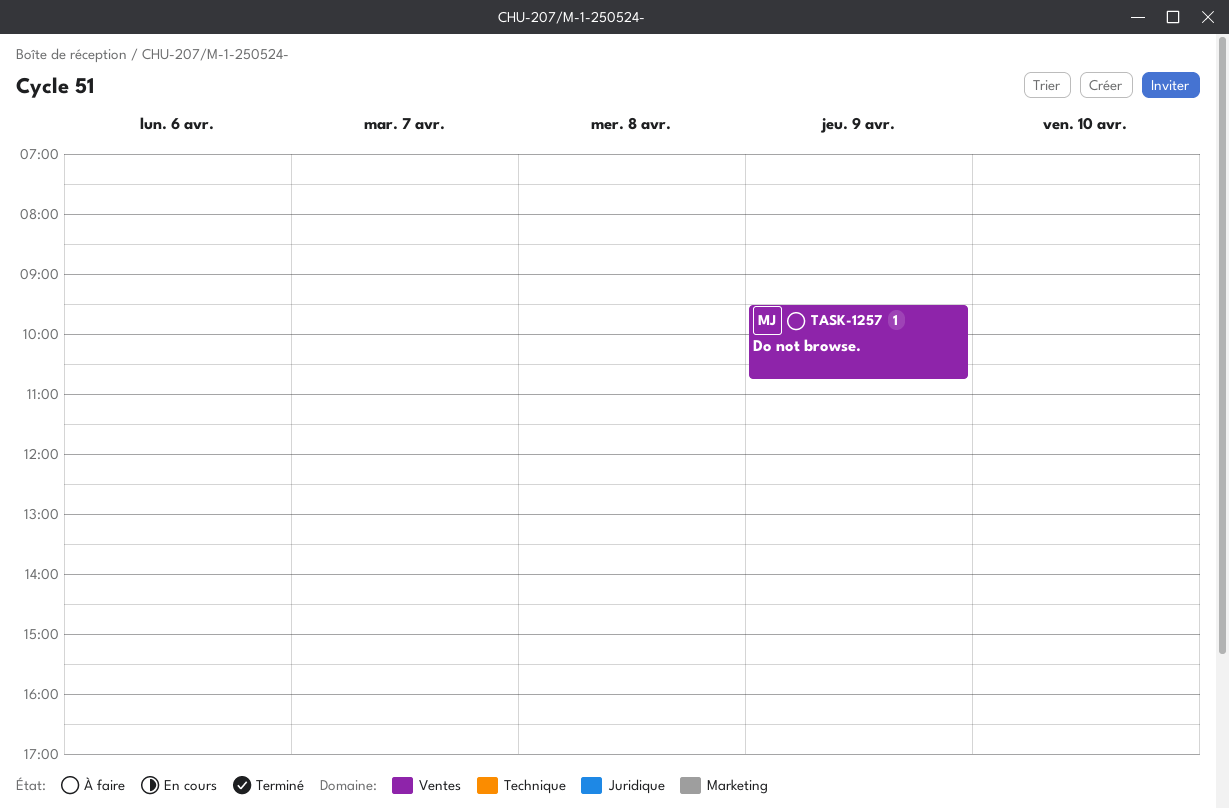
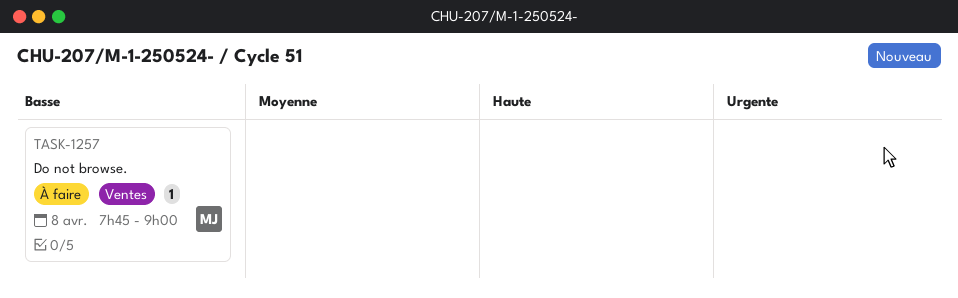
TASK-1257, day: Apr 9 -> Apr 8
TASK-1257, begins: 09:30 -> 07:45
TASK-1257, ends: 10:45 -> 09:00

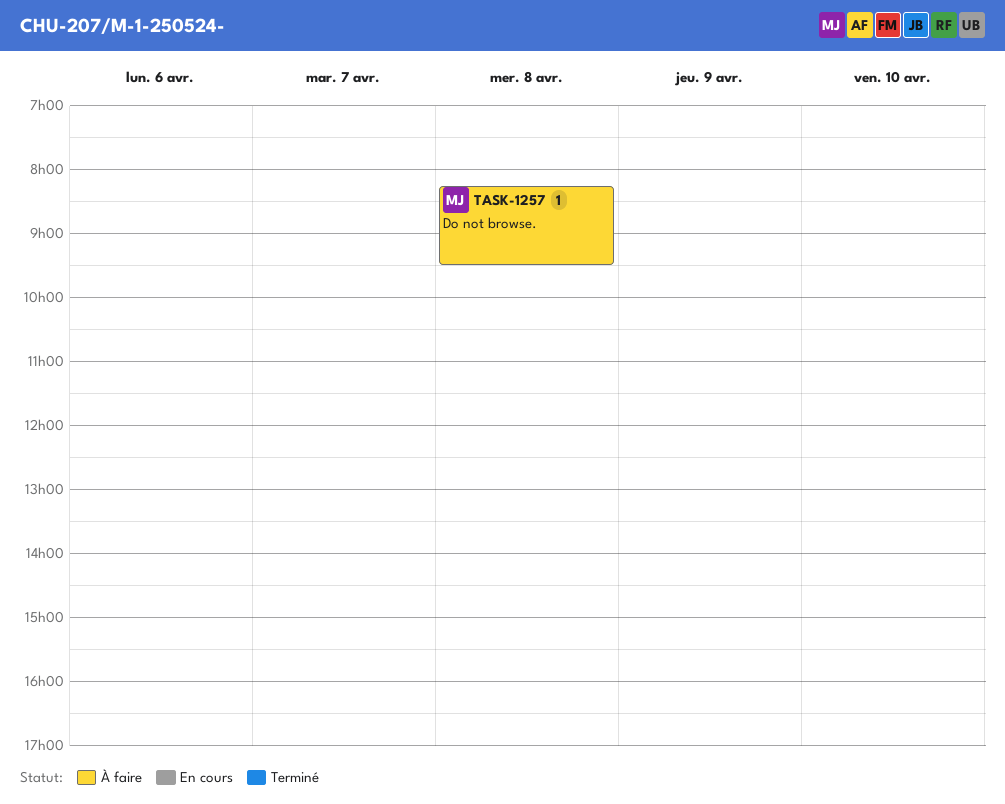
TASK-1257, begins: 07:45 -> 08:15
TASK-1257, ends: 09:00 -> 09:30

